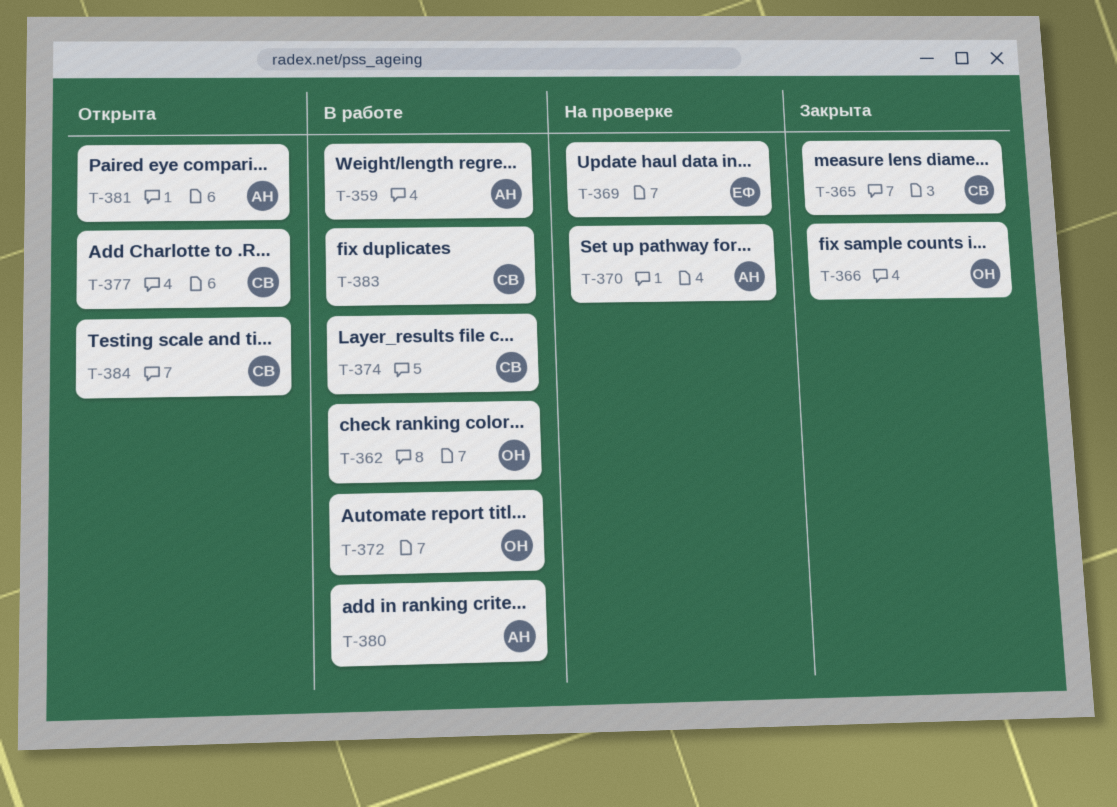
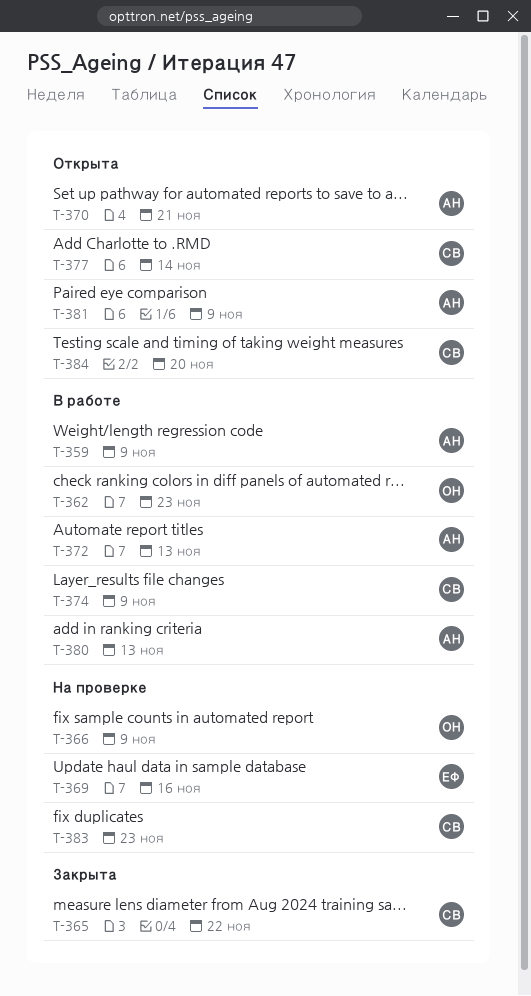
T-366, status: Закрыта -> На проверке
T-370, status: На проверке -> Открыта
T-372, owner: ОН -> АН
T-383, status: В работе -> На проверке

